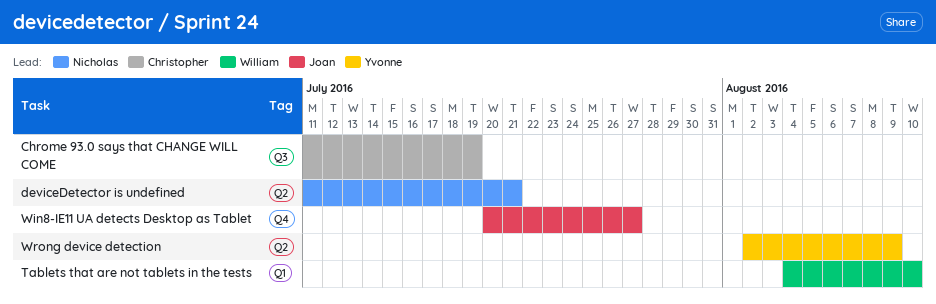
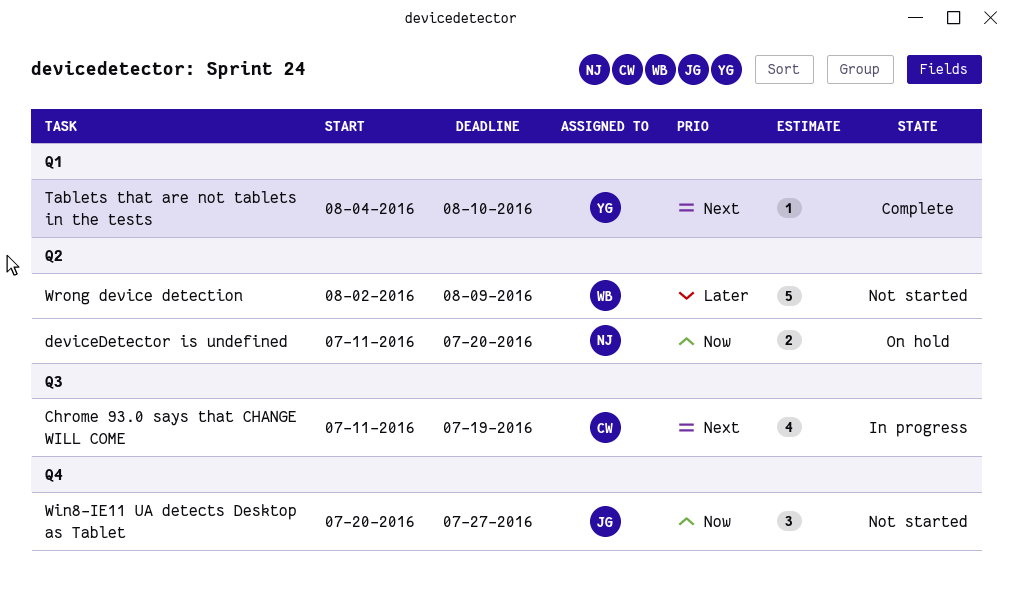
deviceDetector is undefined, due: Jul 21 -> Jul 20
Tablets that are not tablets in the tests, owner: William -> Yvonne
Wrong device detection, owner: Yvonne -> William

